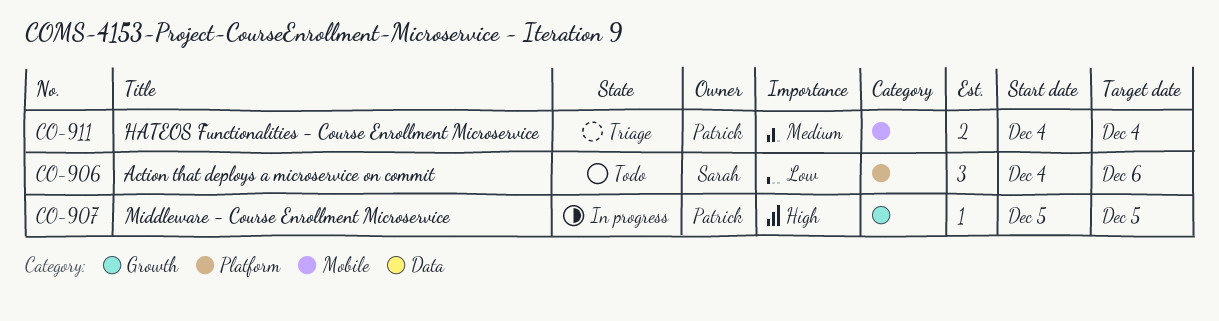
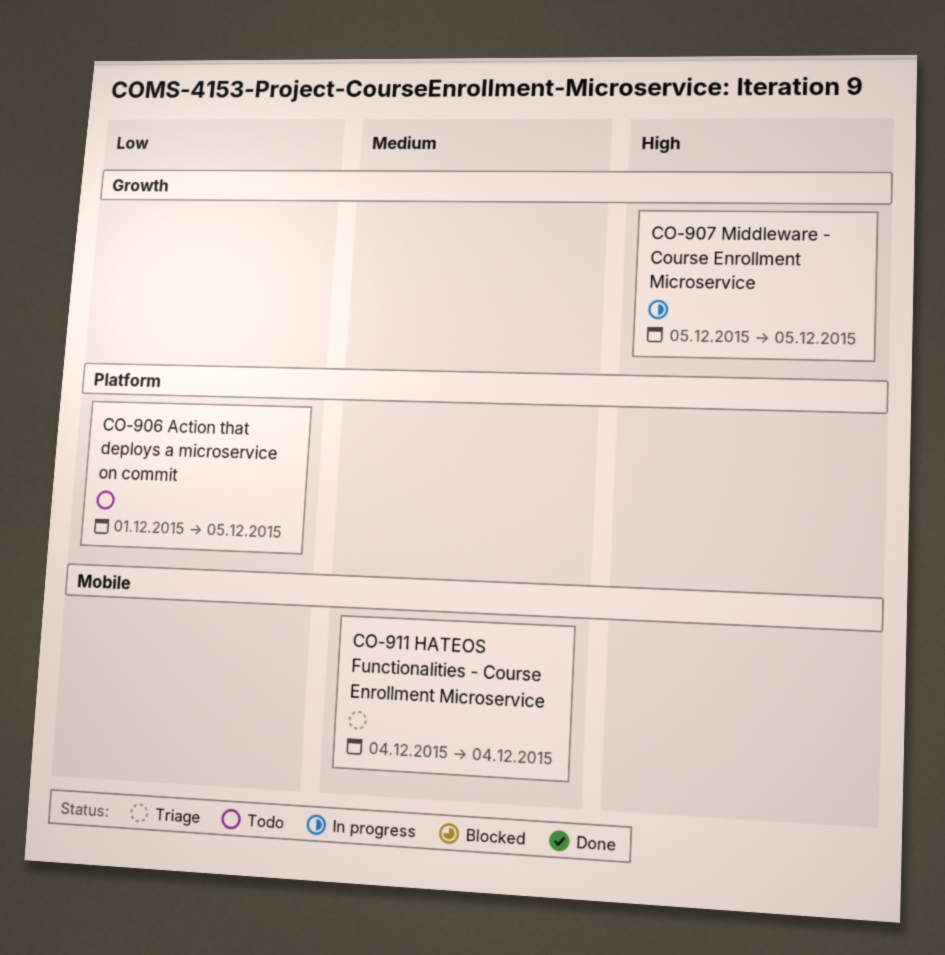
CO-906, start: Dec 4 -> Dec 1
CO-906, due: Dec 6 -> Dec 5

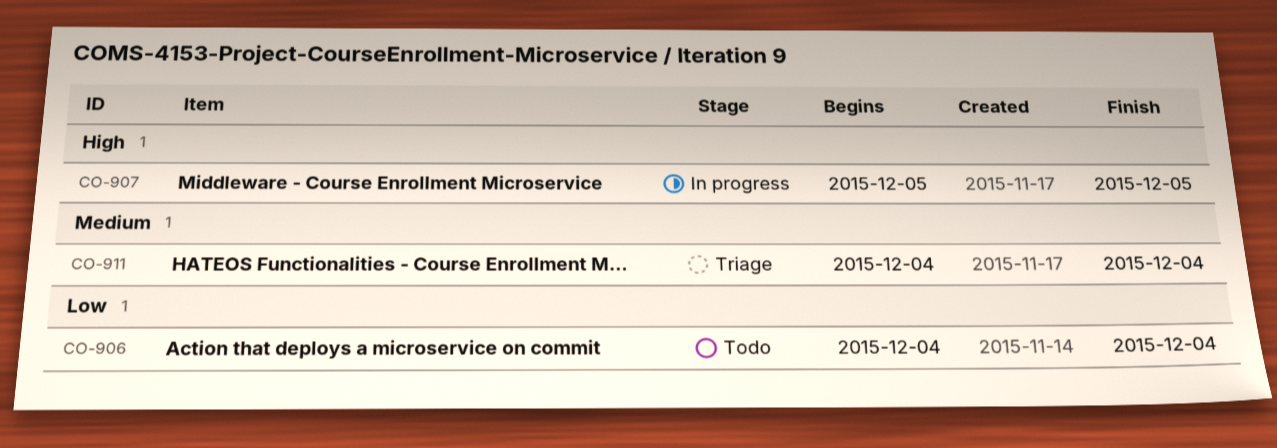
CO-906, start: Dec 1 -> Dec 4
CO-906, due: Dec 5 -> Dec 4

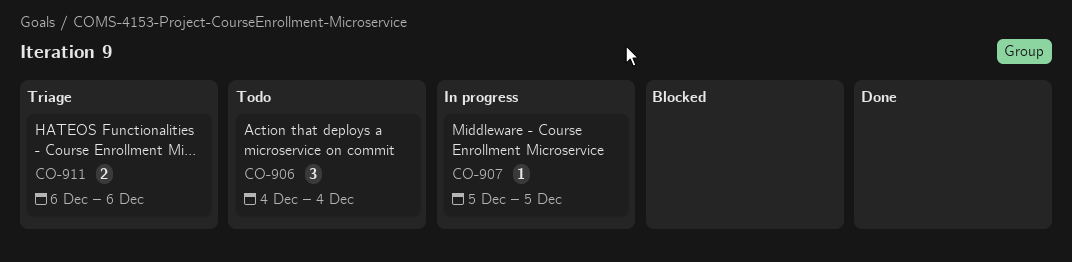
CO-911, start: Dec 4 -> Dec 6
CO-911, due: Dec 4 -> Dec 6

